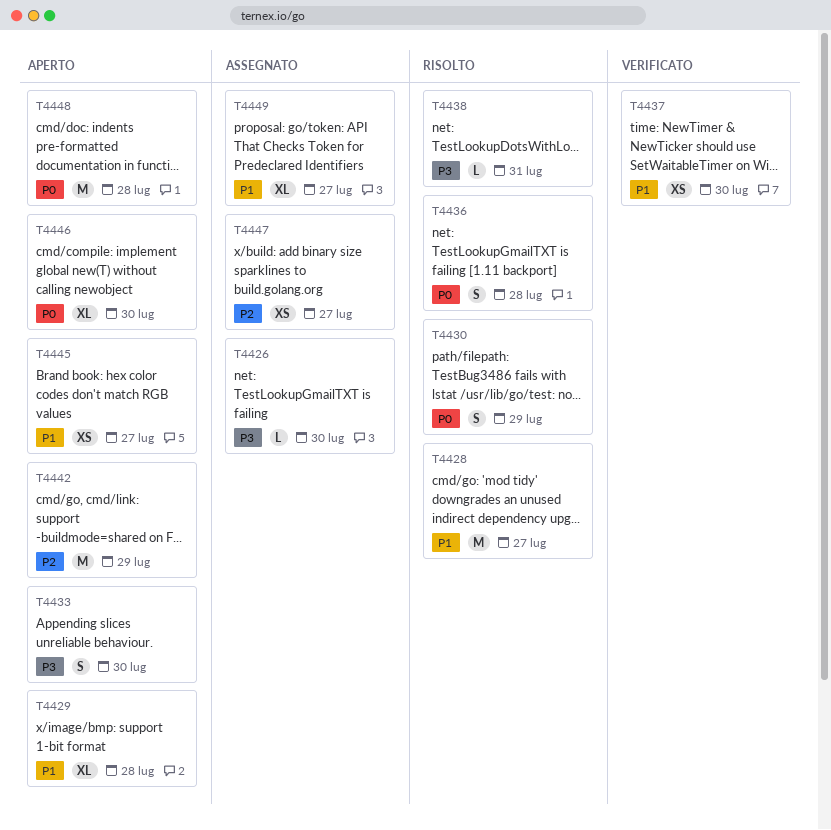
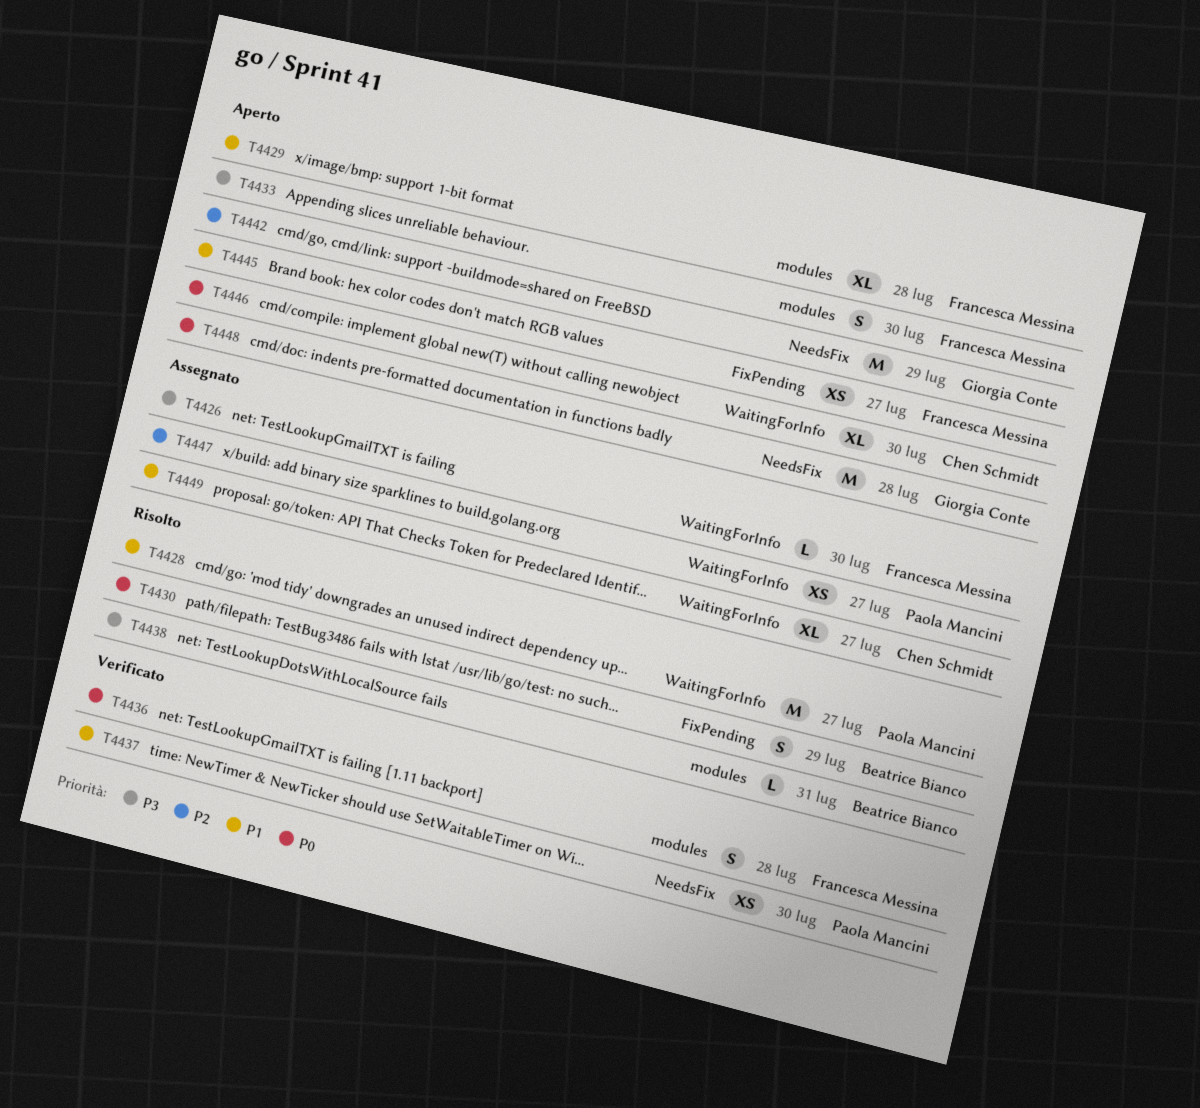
T4436, status: Risolto -> Verificato

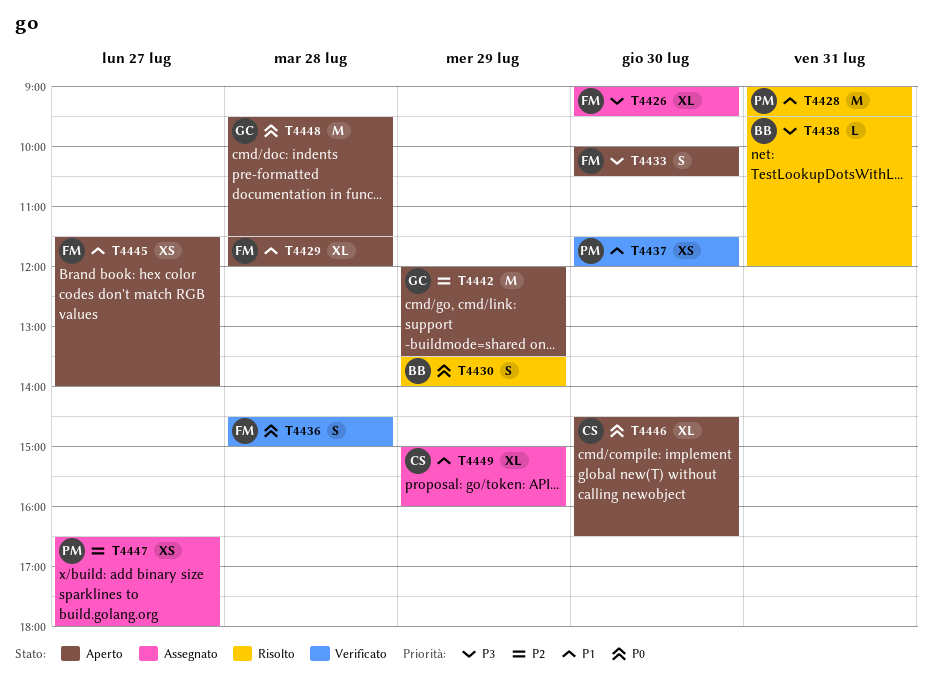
T4426, estimate: L -> XL
T4428, day: Jul 27 -> Jul 31
T4449, day: Jul 27 -> Jul 29

